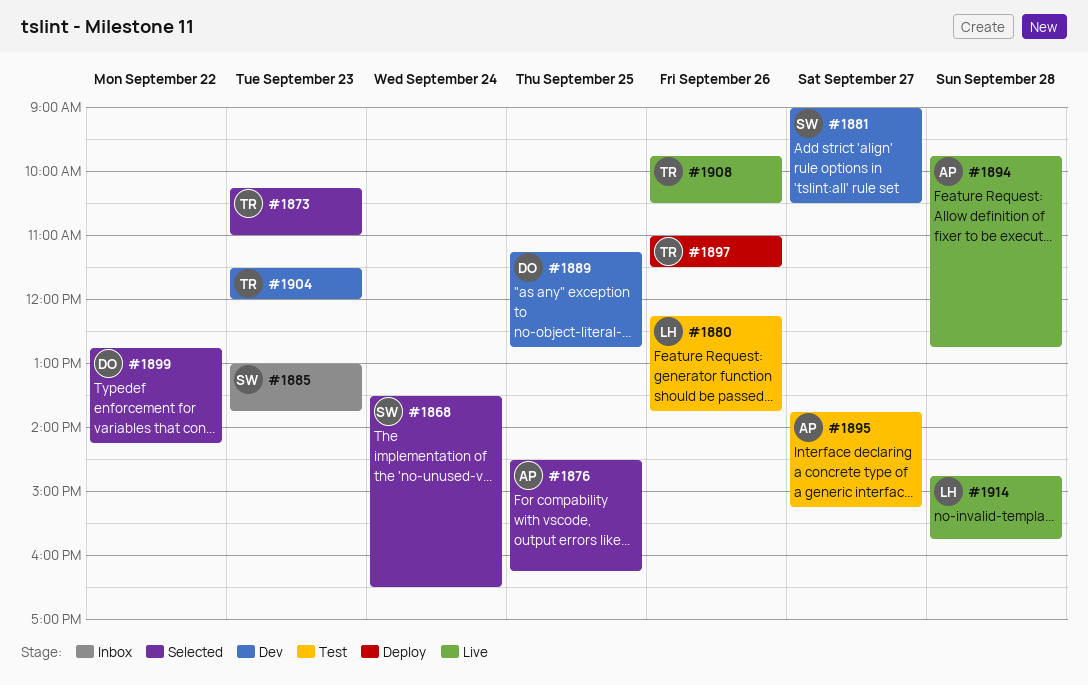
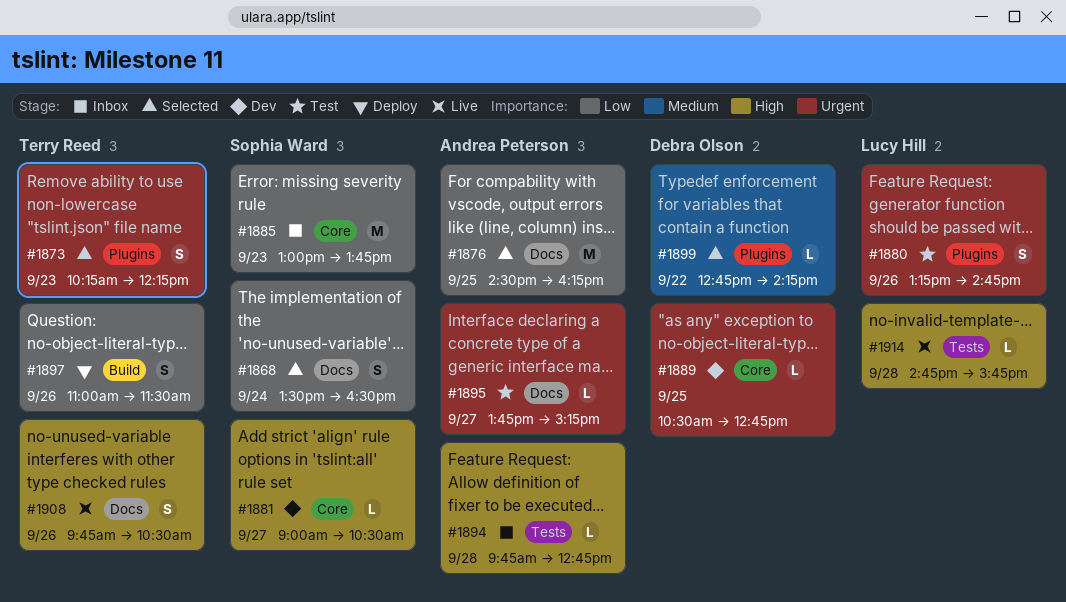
#1873, ends: 11:00 -> 12:15
#1880, begins: 12:15 -> 13:15
#1880, ends: 13:45 -> 14:45
#1889, begins: 11:15 -> 10:30
#1894, status: Live -> Inbox
#1904: present -> none

